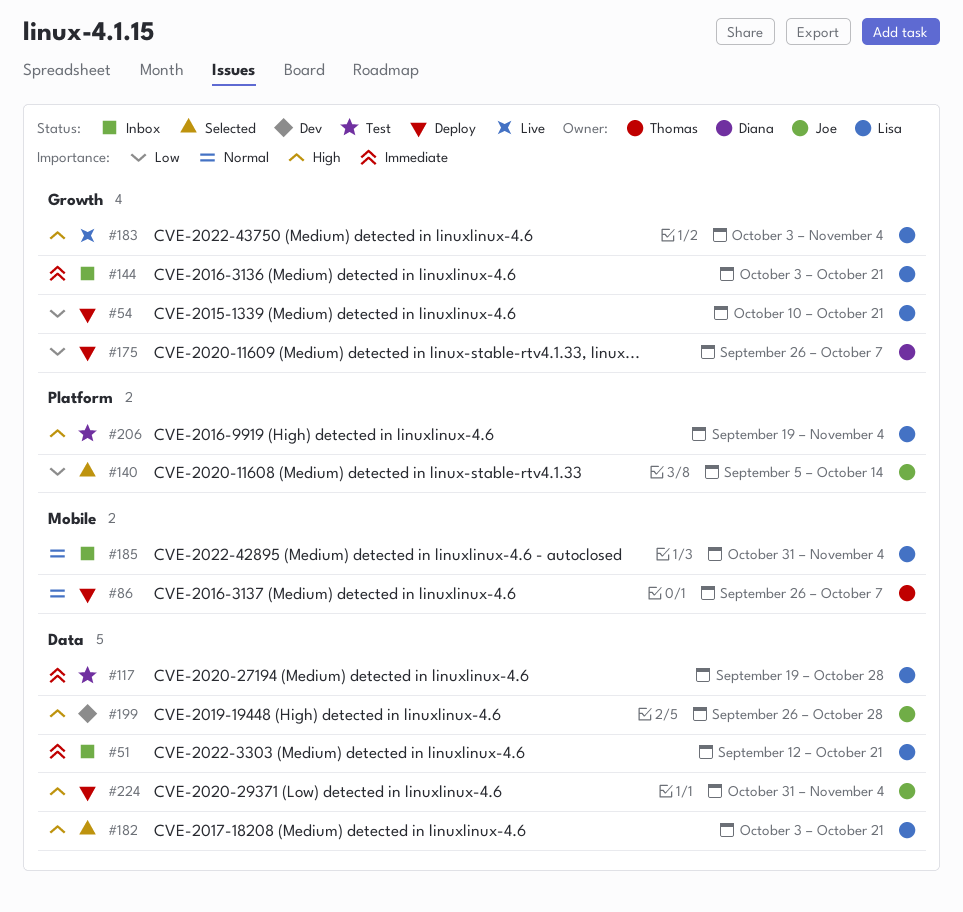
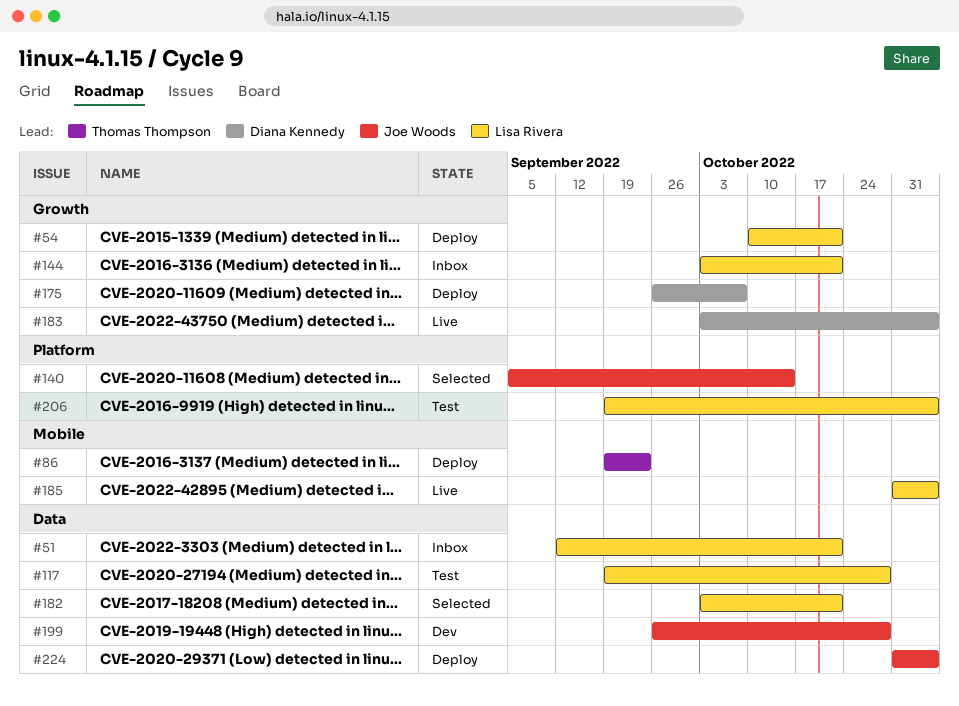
#86, start: Sep 26 -> Sep 19
#86, due: Oct 7 -> Sep 23
#183, owner: Lisa Rivera -> Diana Kennedy
#185, status: Inbox -> Live

